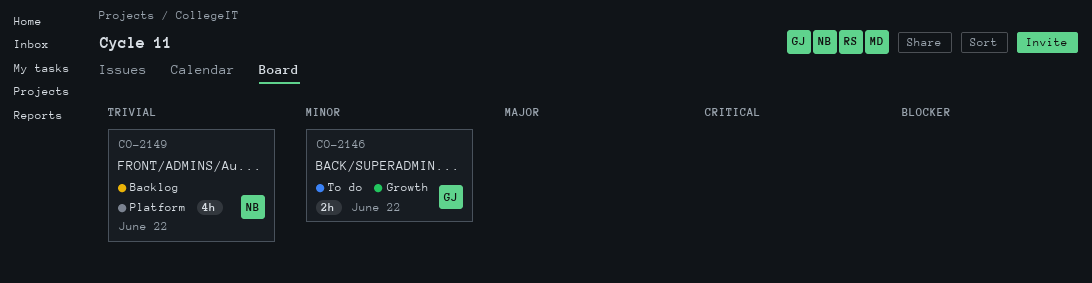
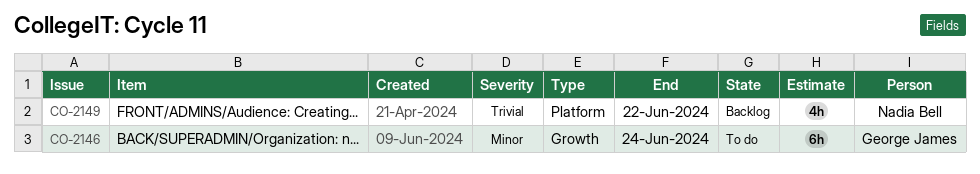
CO-2146, estimate: 2h -> 6h
CO-2146, due: Jun 22 -> Jun 24

